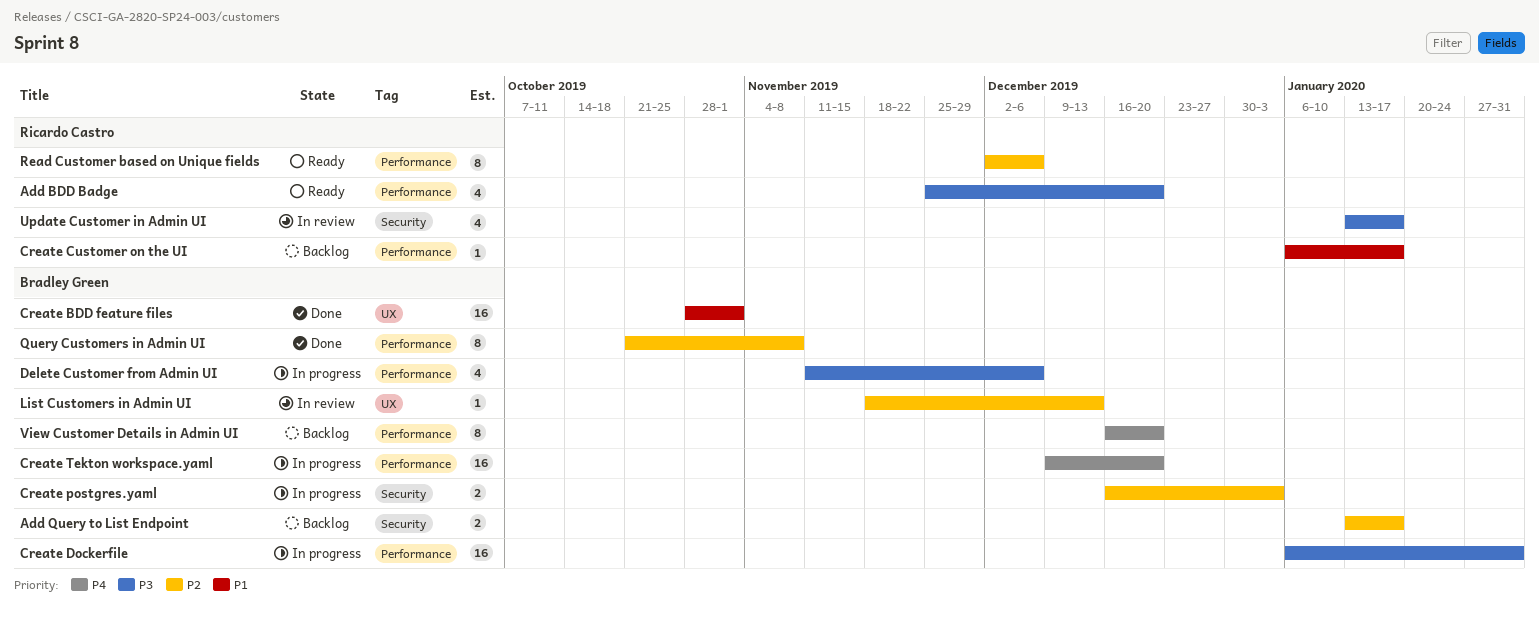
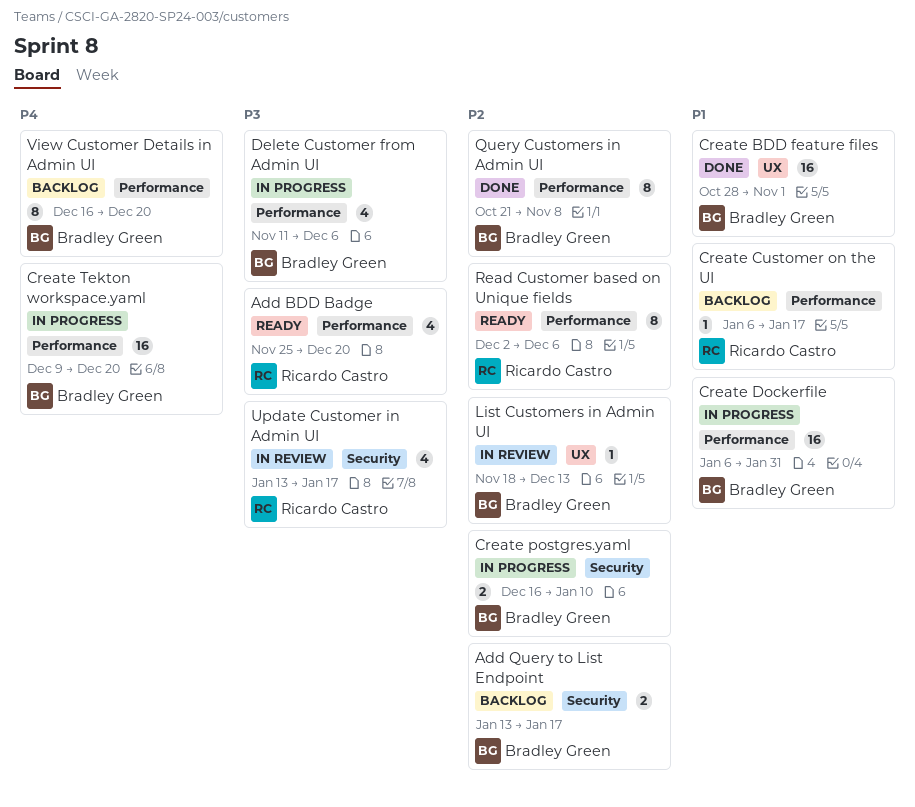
Create Dockerfile, priority: P3 -> P1
Create postgres.yaml, due: Jan 3 -> Jan 10

